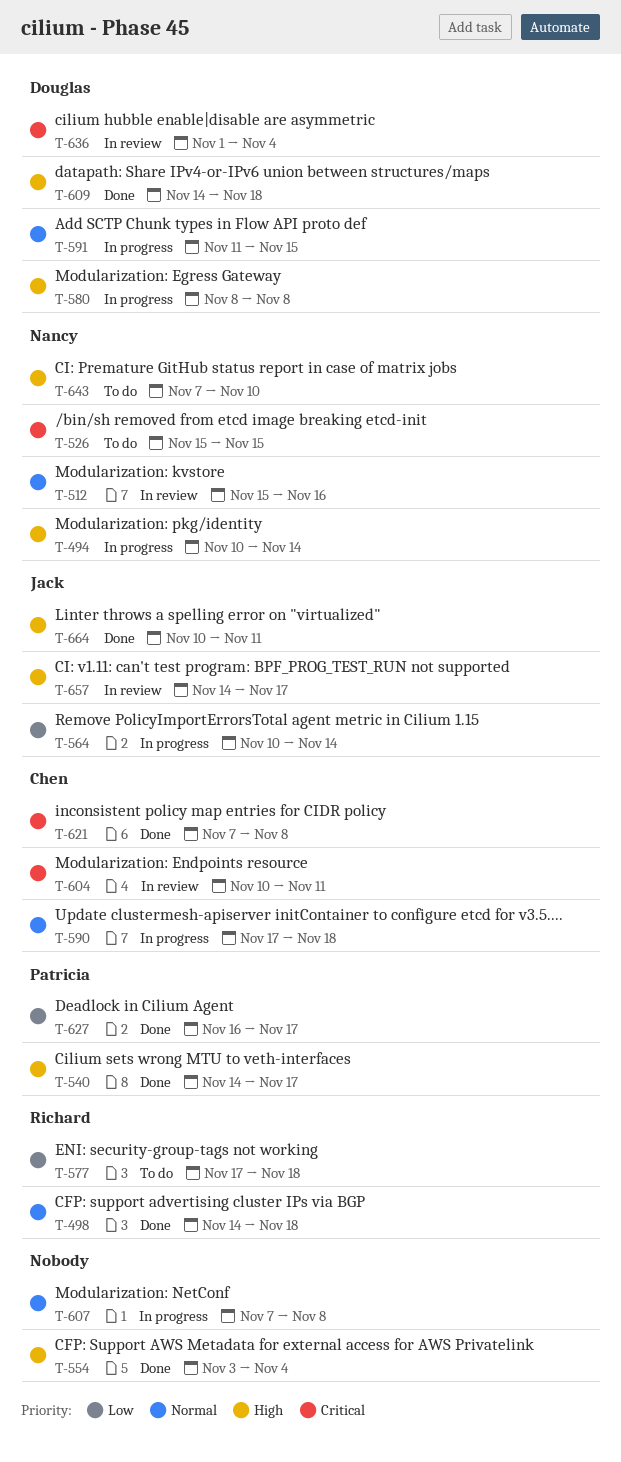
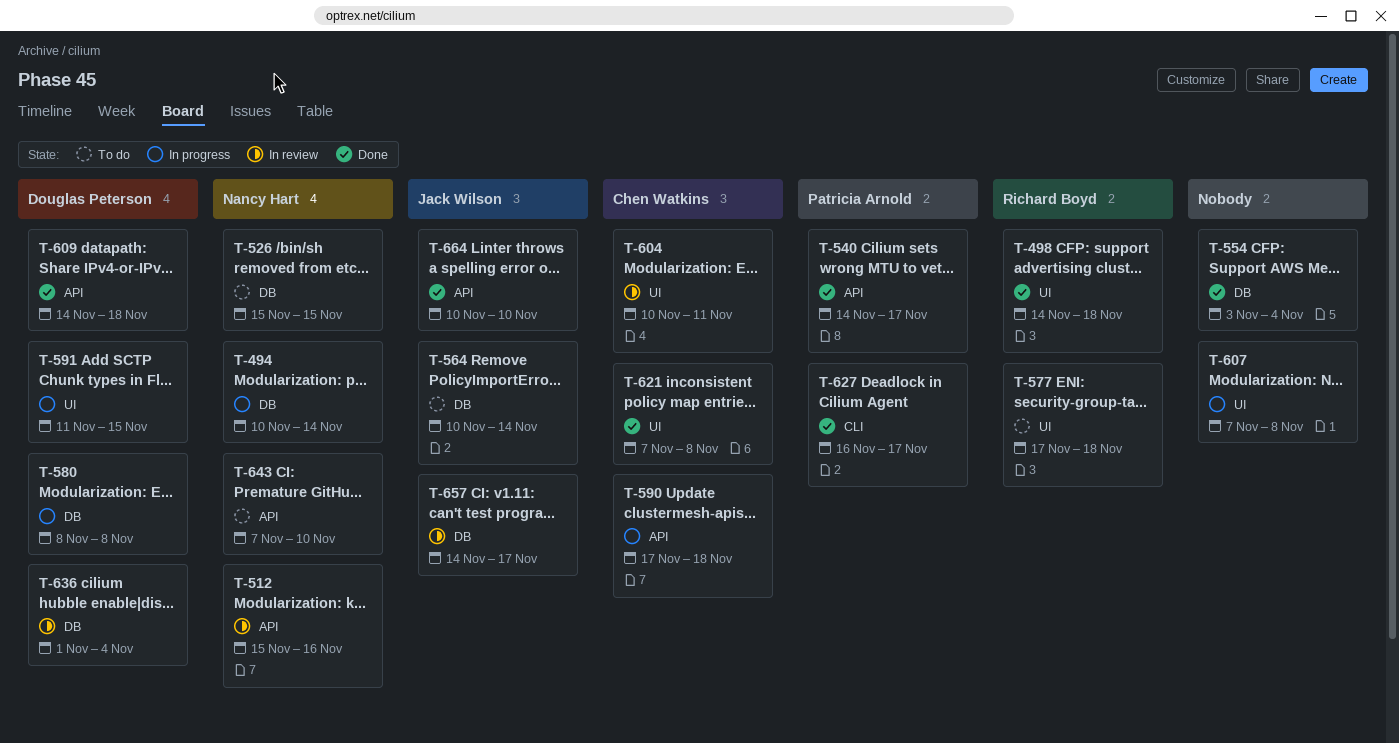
T-564, status: In progress -> To do
T-664, due: Nov 11 -> Nov 10

